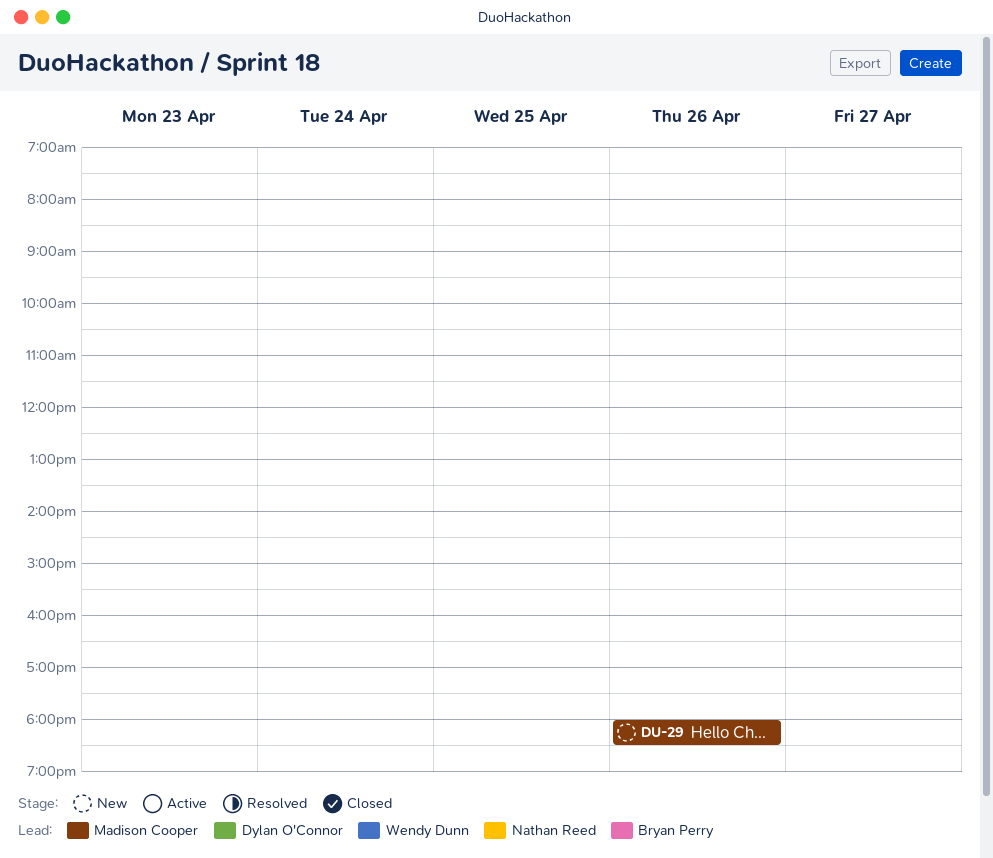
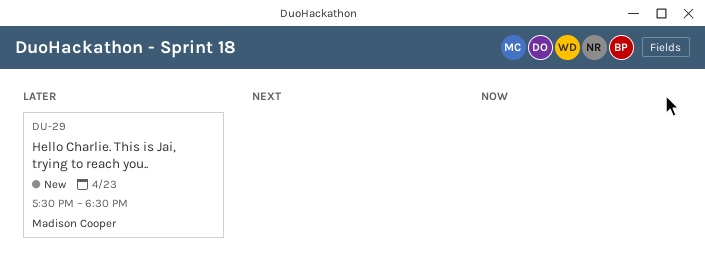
DU-29, day: Apr 26 -> Apr 23
DU-29, begins: 18:00 -> 17:30

